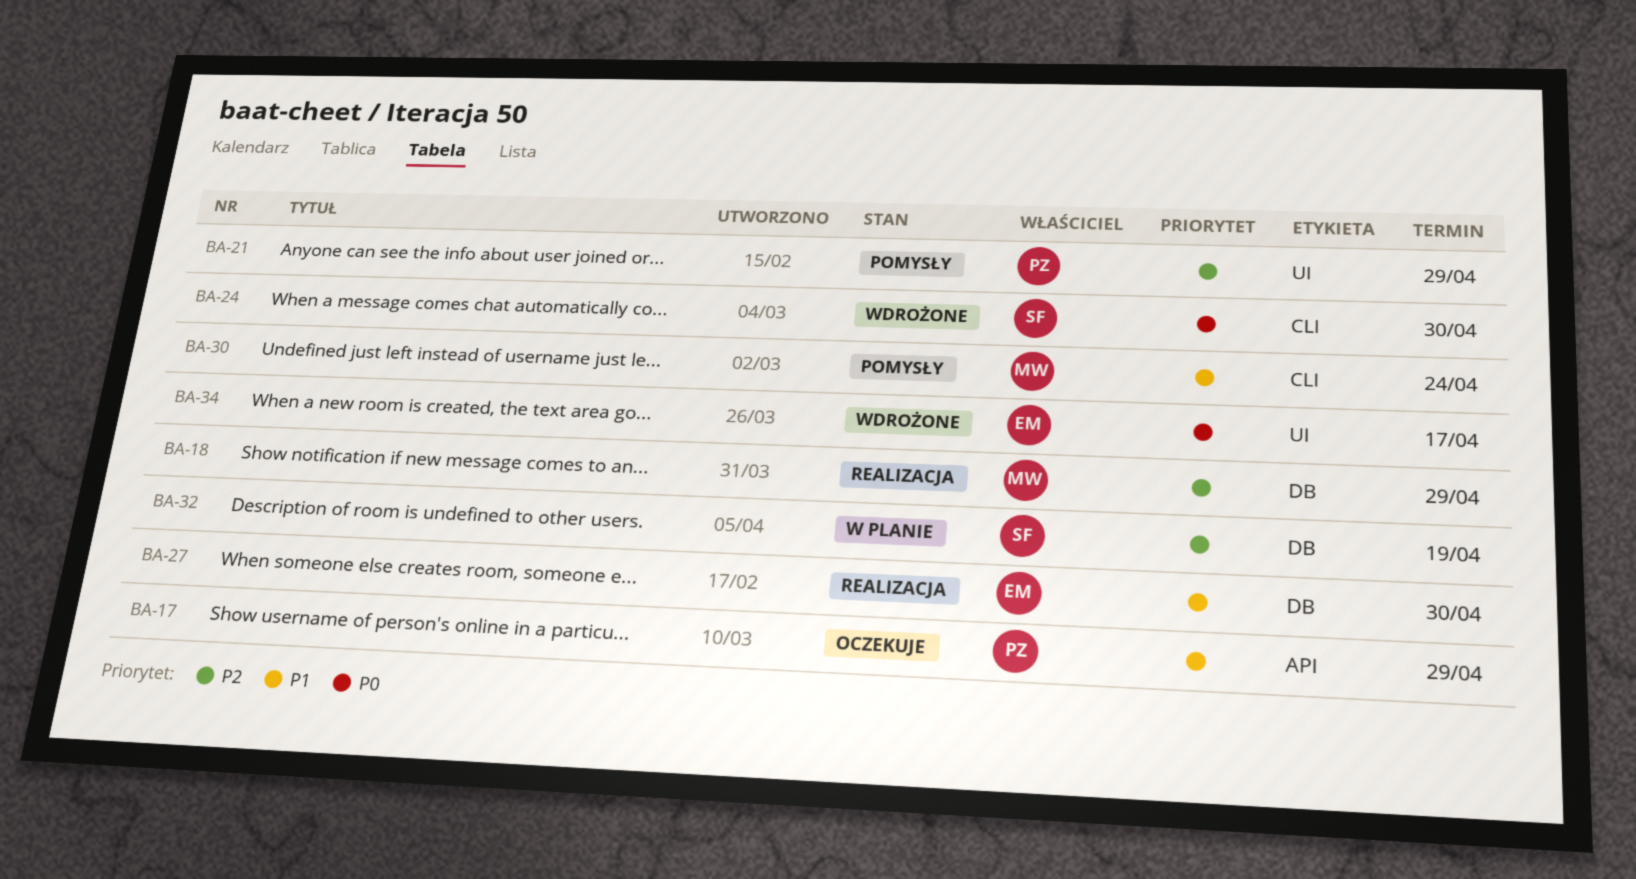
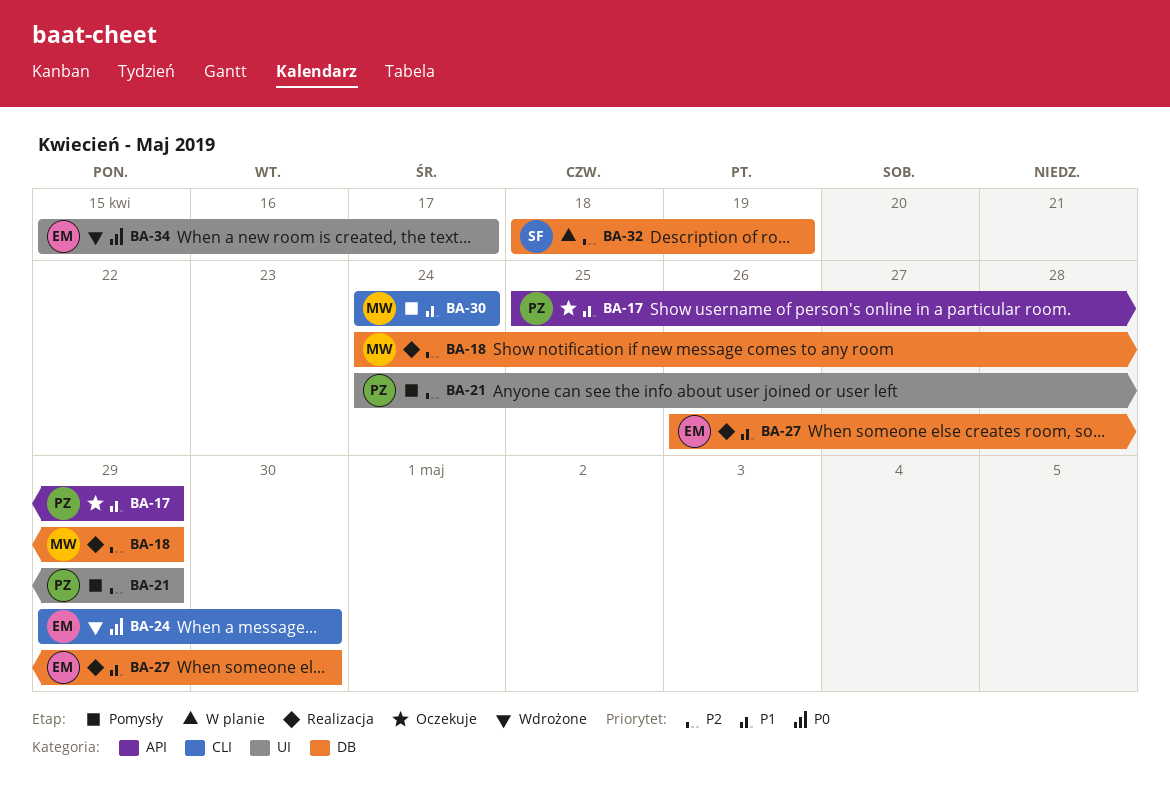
BA-24, owner: SF -> EM

